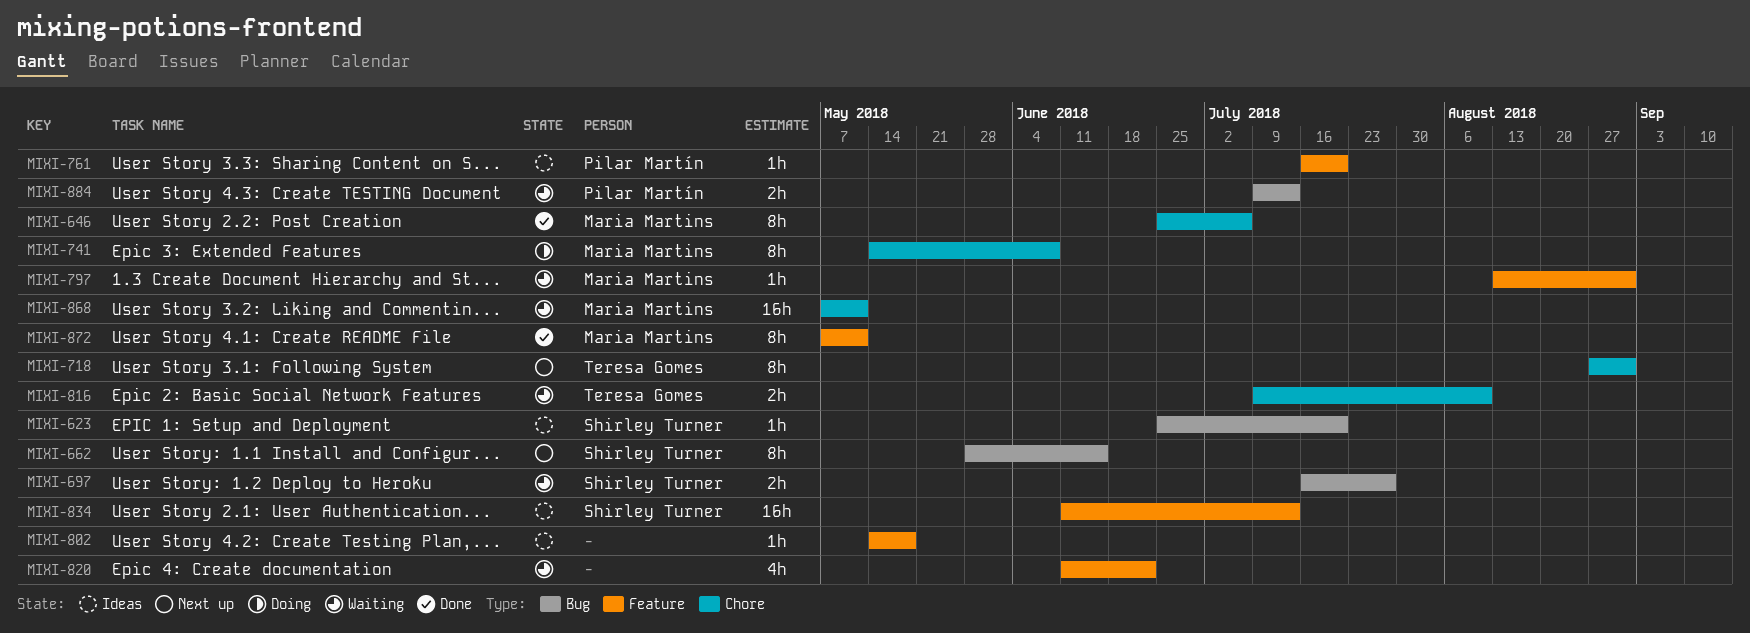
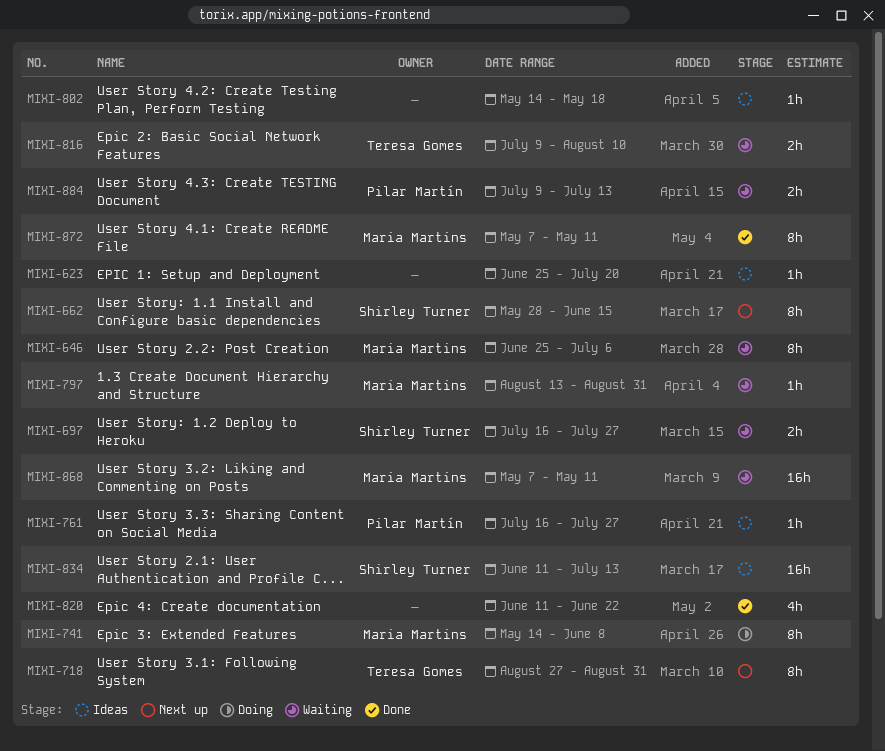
MIXI-623, owner: Shirley Turner -> none
MIXI-646, status: Done -> Waiting
MIXI-761, due: Jul 20 -> Jul 27
MIXI-820, status: Waiting -> Done

